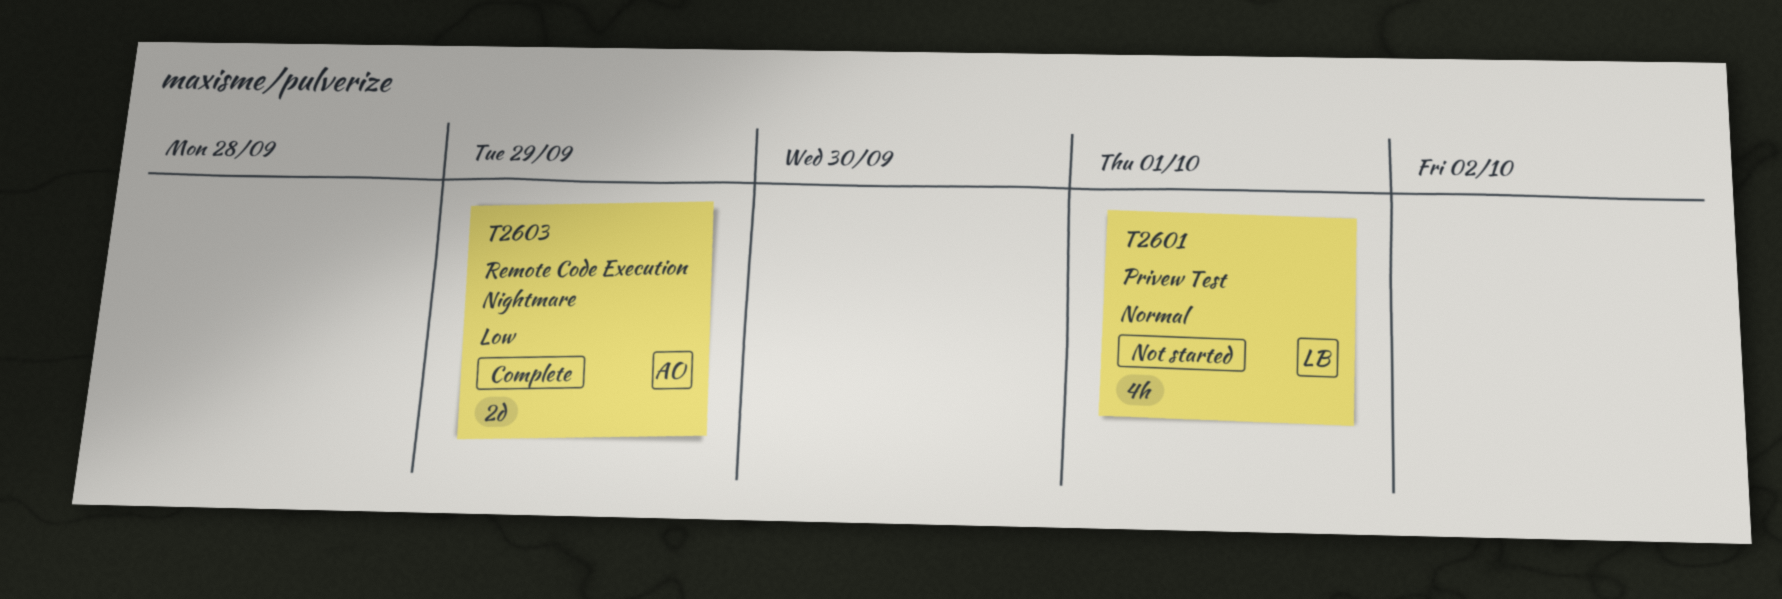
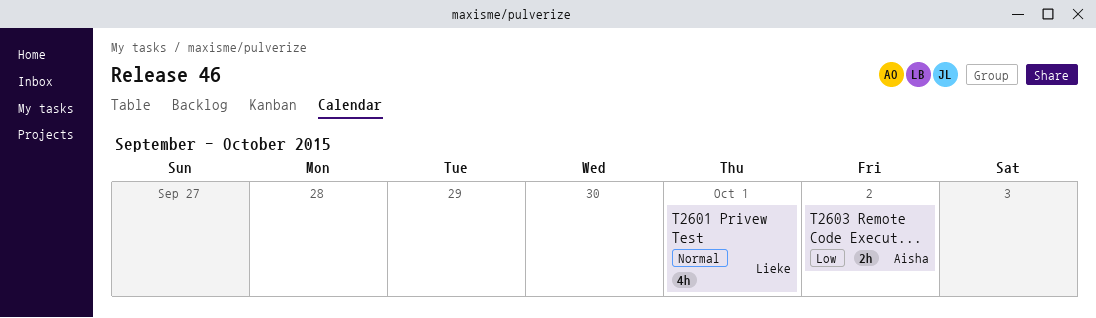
T2603, estimate: 2d -> 2h
T2603, due: Sep 29 -> Oct 2

